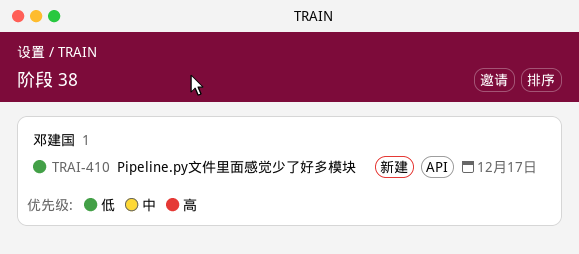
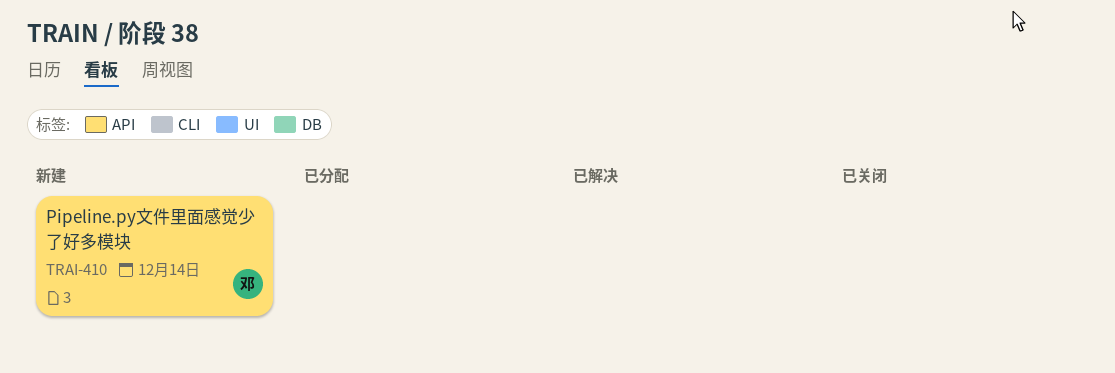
TRAI-410, due: Dec 17 -> Dec 14

